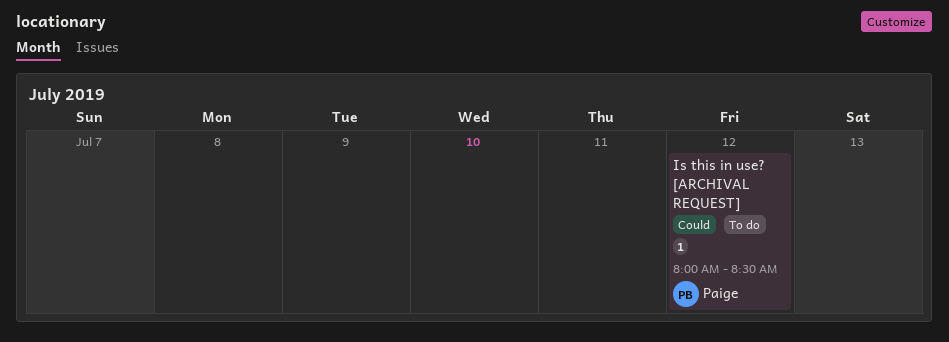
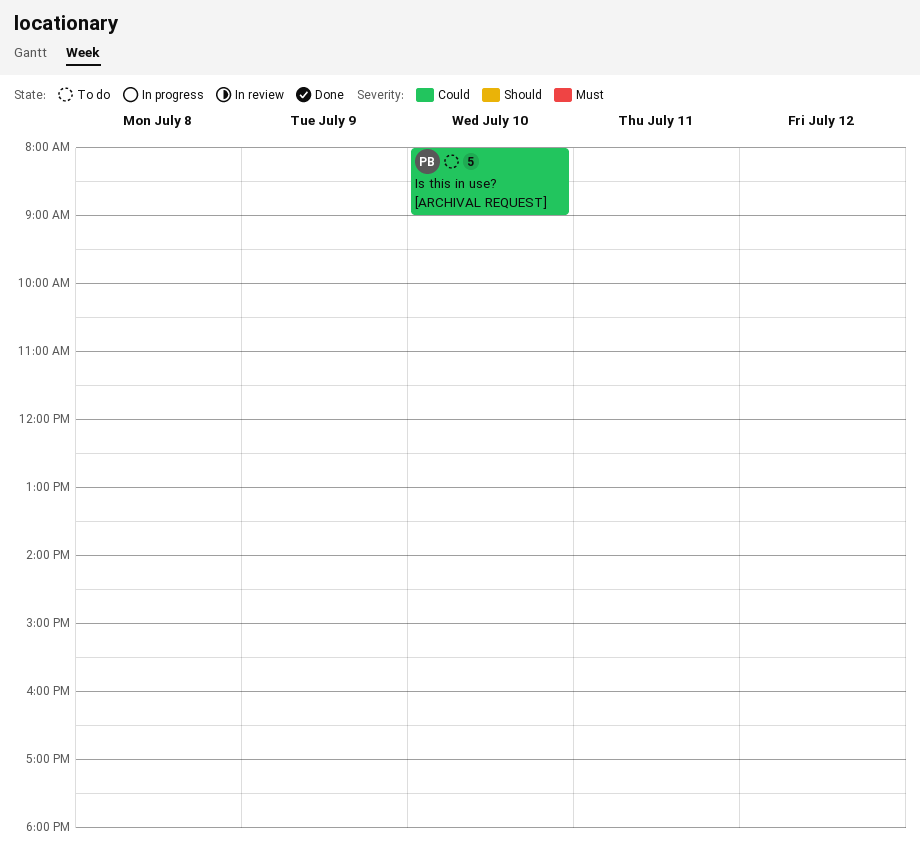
Is this in use? [ARCHIVAL REQUEST], estimate: 1 -> 5
Is this in use? [ARCHIVAL REQUEST], day: Jul 12 -> Jul 10
Is this in use? [ARCHIVAL REQUEST], ends: 08:30 -> 09:00

